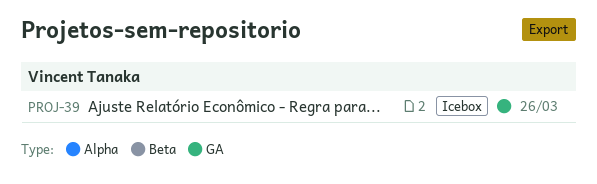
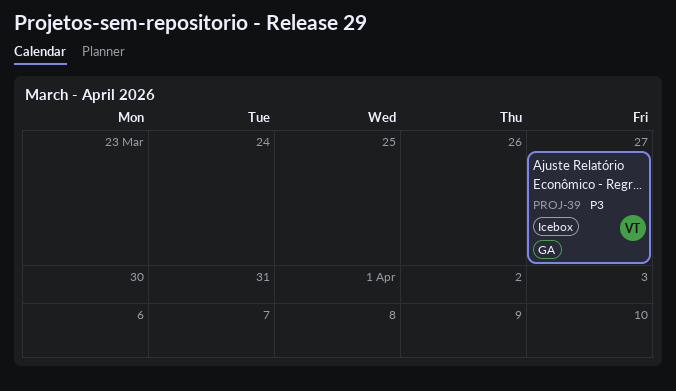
PROJ-39, due: Mar 26 -> Mar 27

